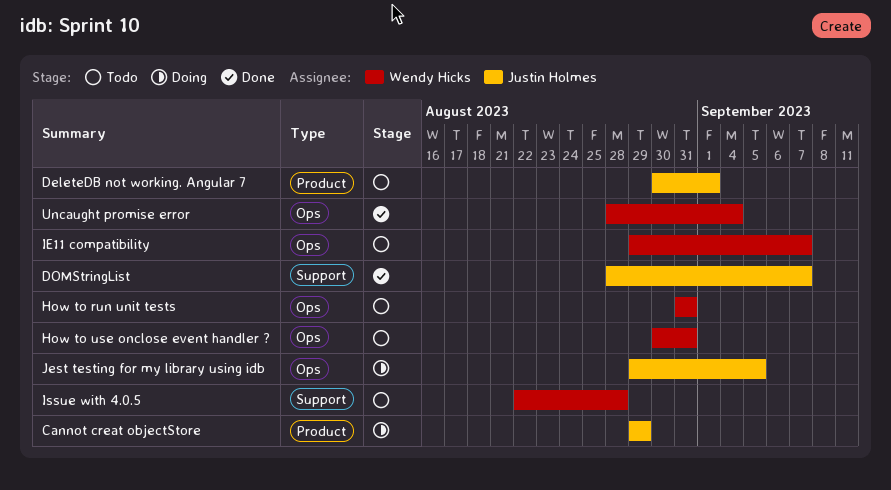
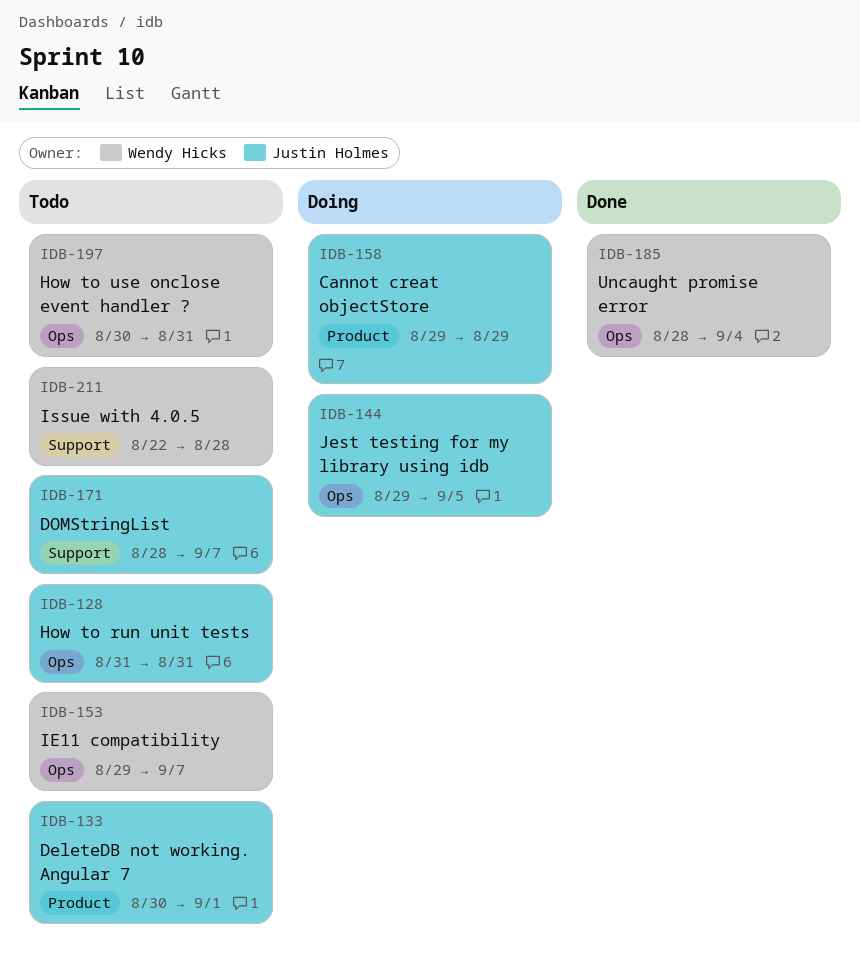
DOMStringList, status: Done -> Todo
How to run unit tests, owner: Wendy Hicks -> Justin Holmes

